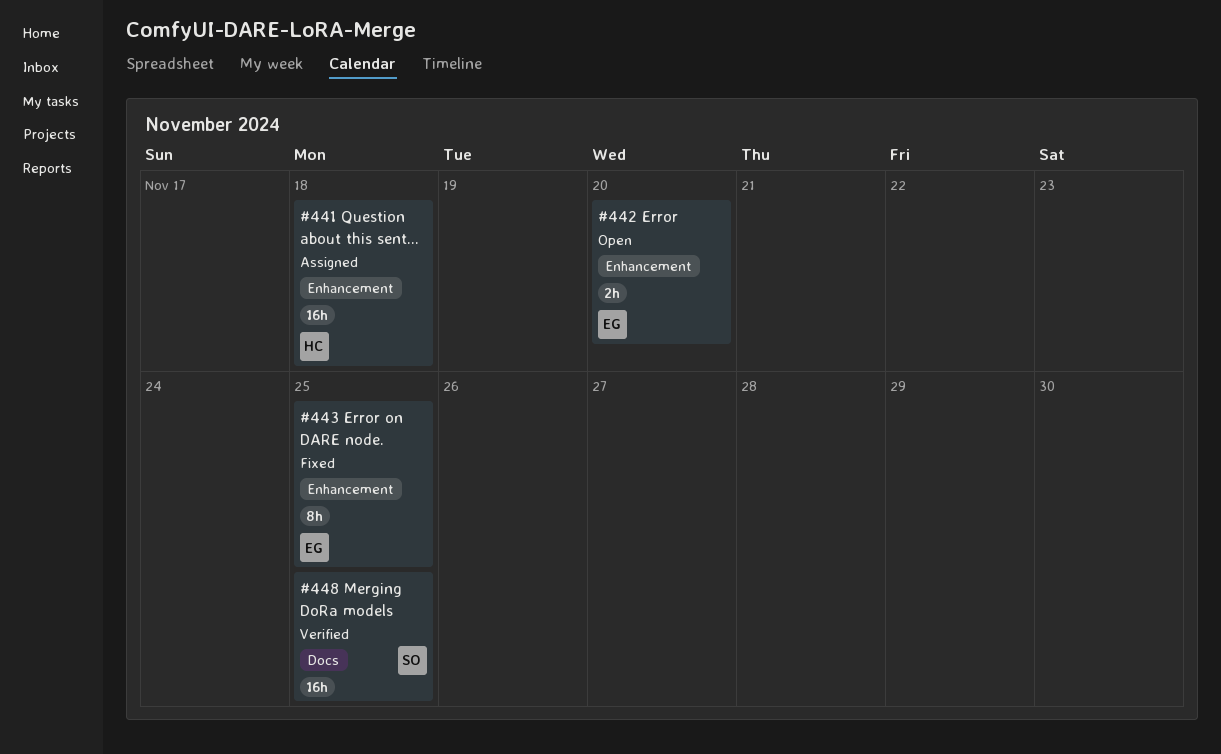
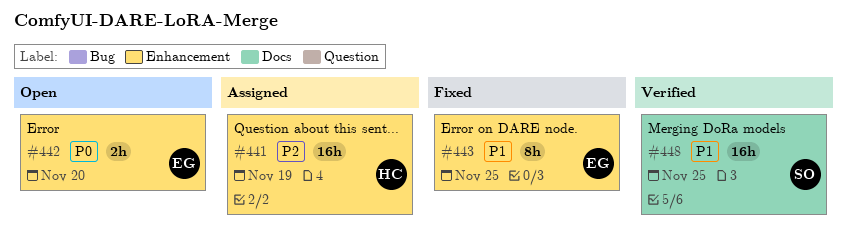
#441, due: Nov 18 -> Nov 19

